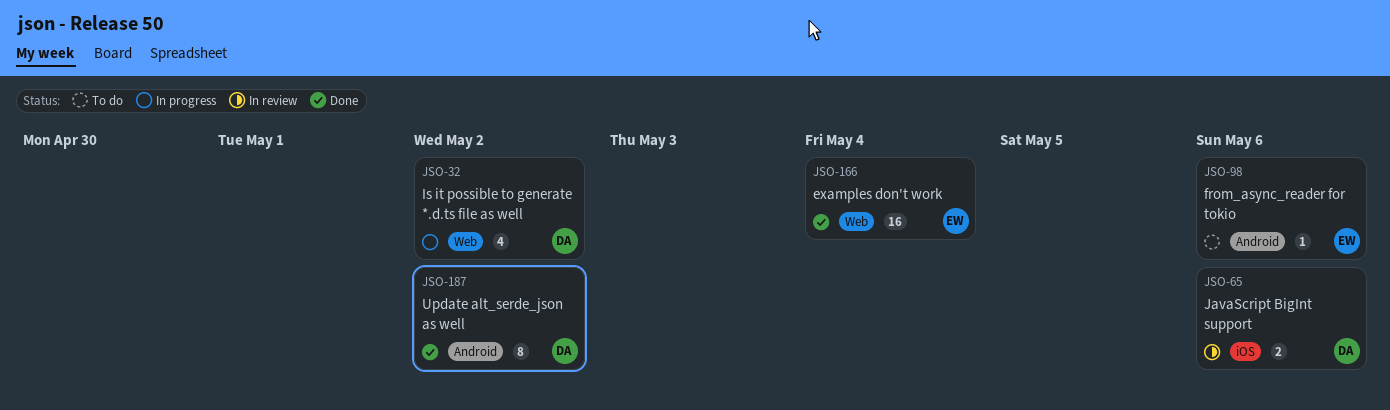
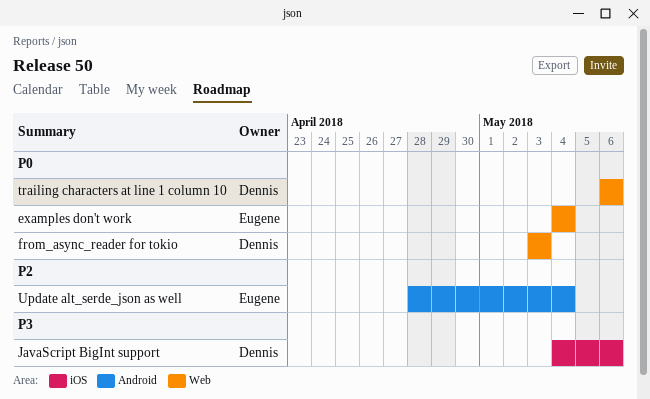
from_async_reader for tokio, owner: Eugene -> Dennis
from_async_reader for tokio, label: Android -> Web
from_async_reader for tokio, due: May 6 -> May 3
Is it possible to generate *.d.ts file as well: present -> none
trailing characters at line 1 column 10: none -> present
Update alt_serde_json as well, owner: Dennis -> Eugene
Update alt_serde_json as well, due: May 2 -> May 4

